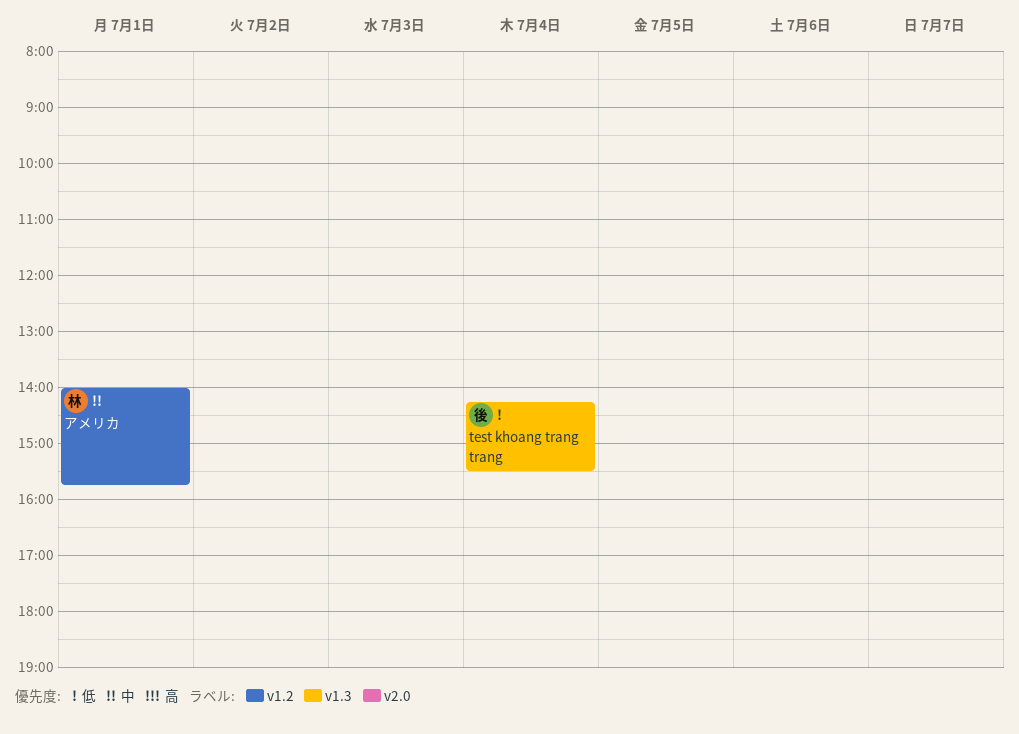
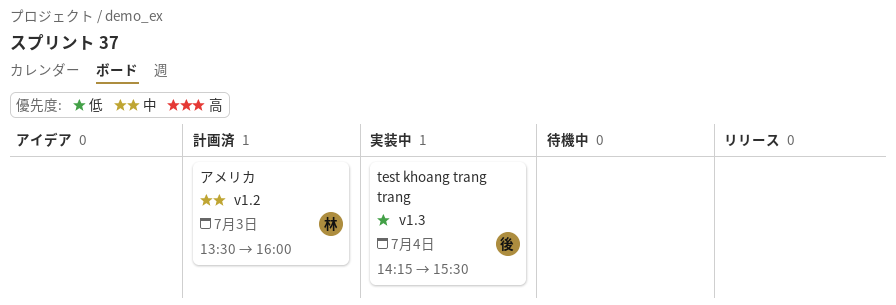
アメリカ, day: Jul 1 -> Jul 3
アメリカ, begins: 14:00 -> 13:30
アメリカ, ends: 15:45 -> 16:00

